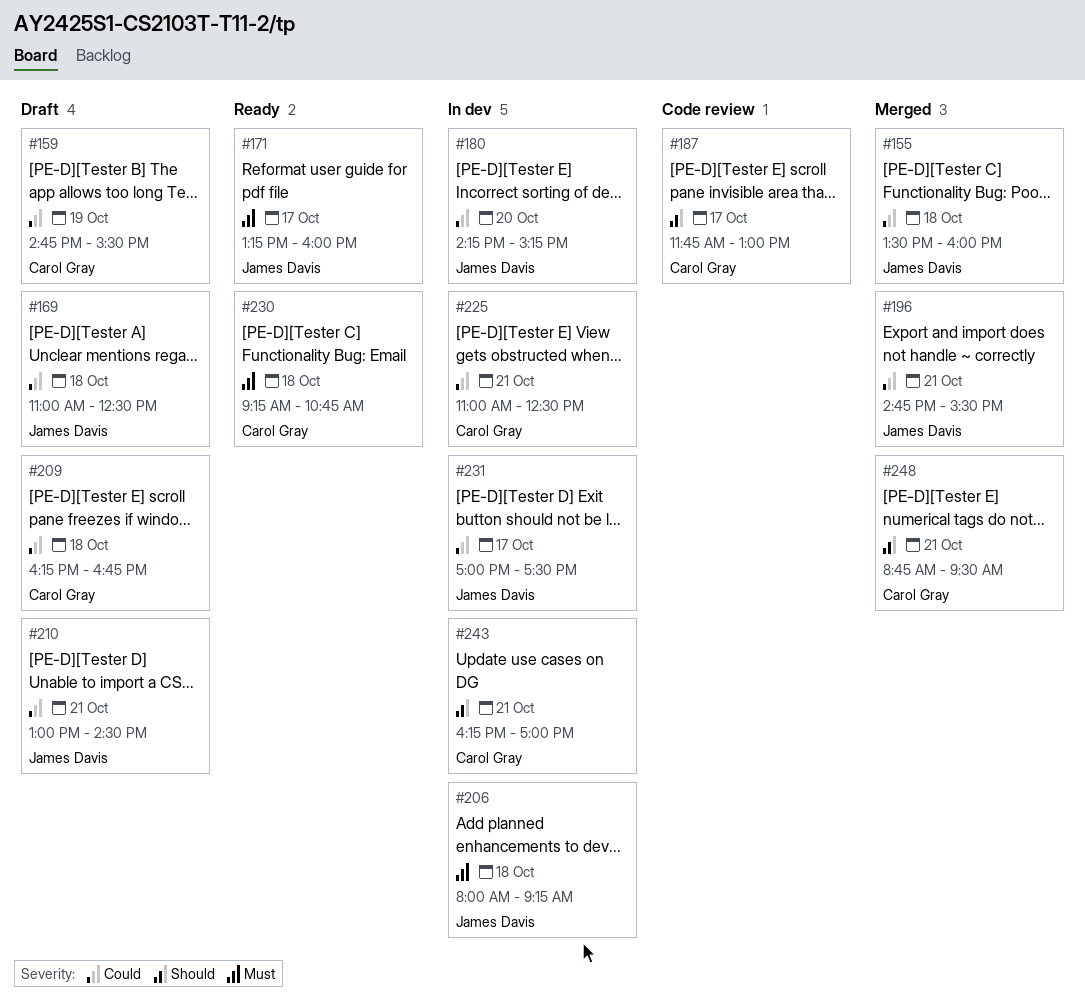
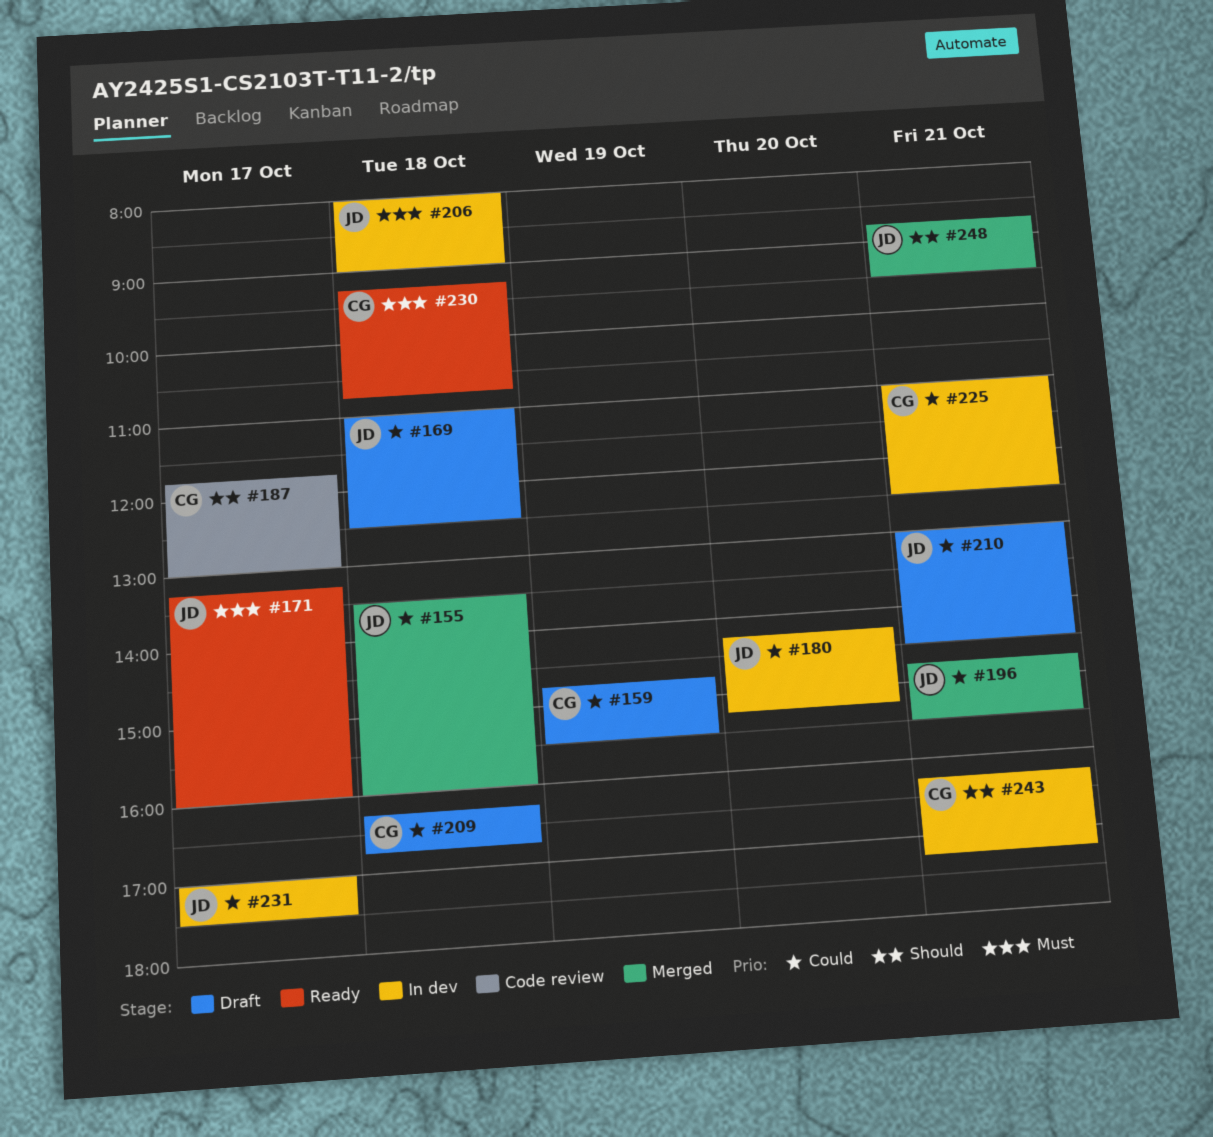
#206, ends: 09:15 -> 09:00
#243, ends: 17:00 -> 17:15
#248, owner: Carol Gray -> James Davis

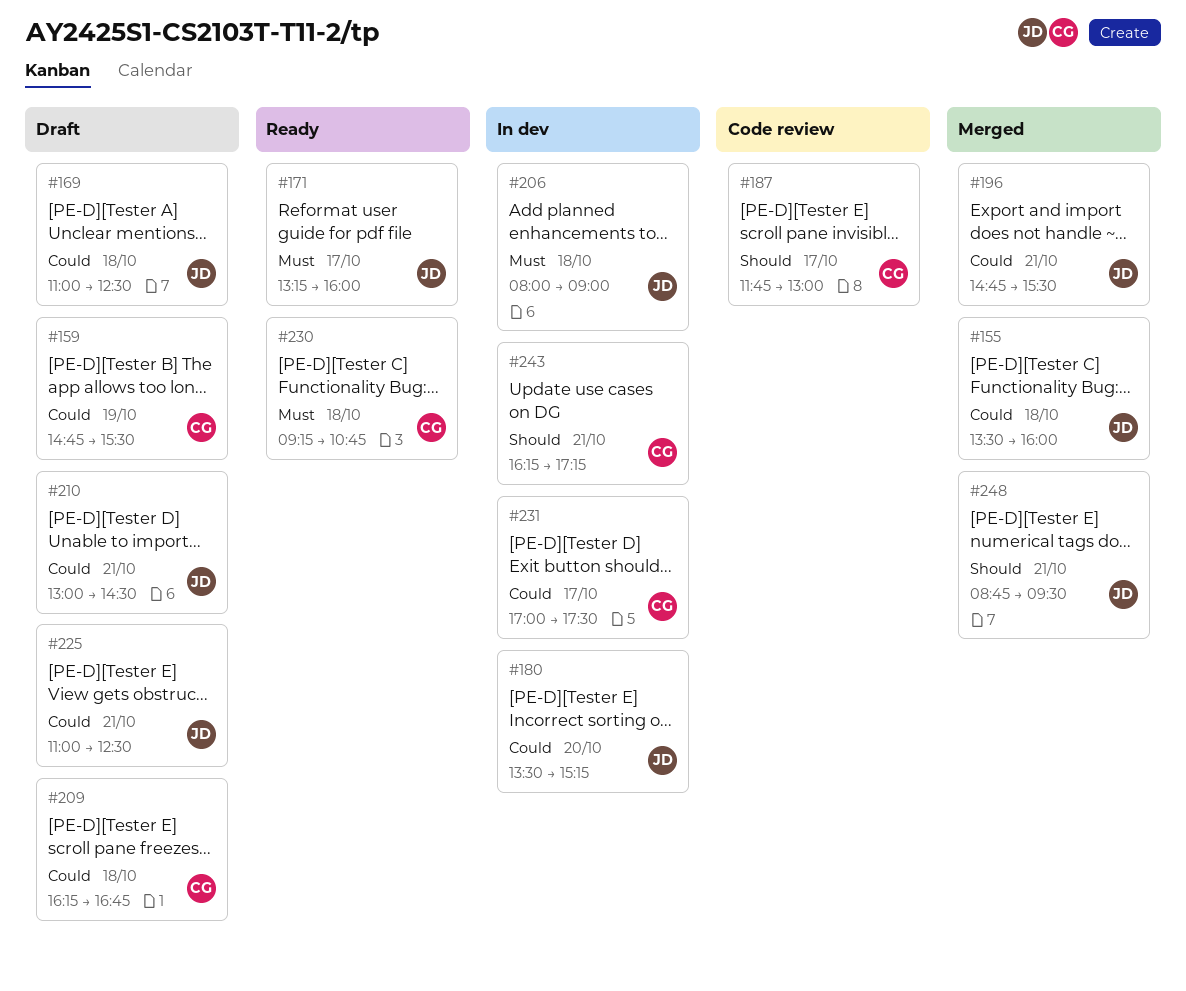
#180, begins: 14:15 -> 13:30
#225, status: In dev -> Draft
#225, owner: CG -> JD
#231, owner: JD -> CG

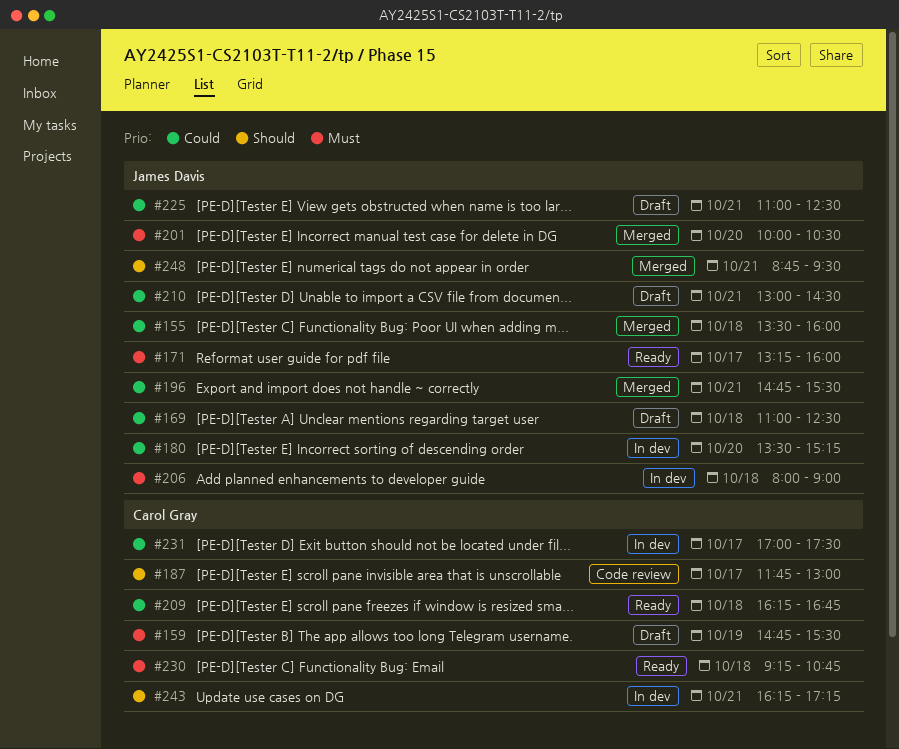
#159, priority: Could -> Must
#201: none -> present
#209, status: Draft -> Ready

